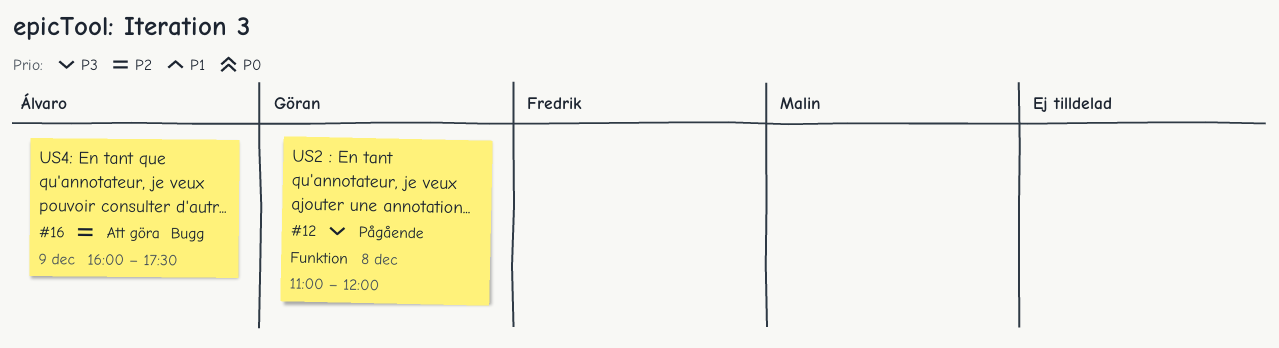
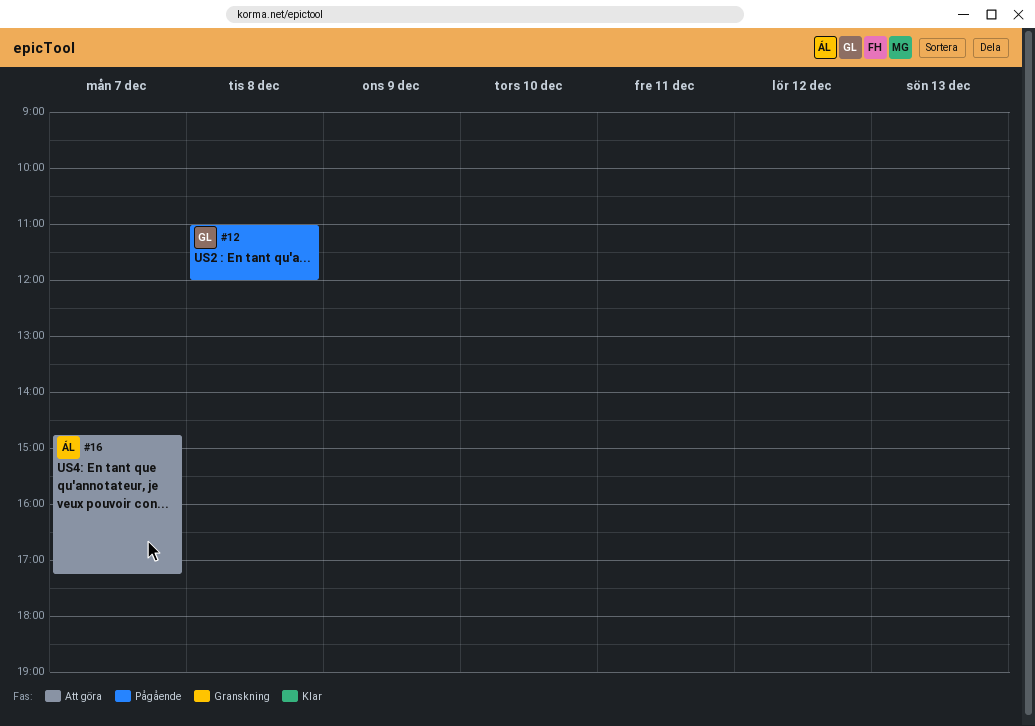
#16, day: Dec 9 -> Dec 7
#16, begins: 16:00 -> 14:45
#16, ends: 17:30 -> 17:15

